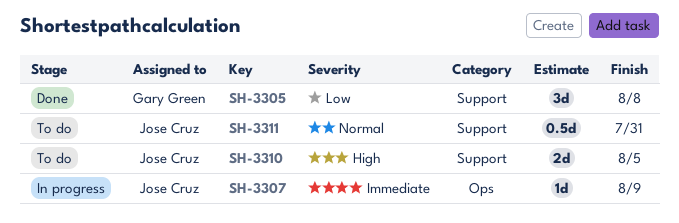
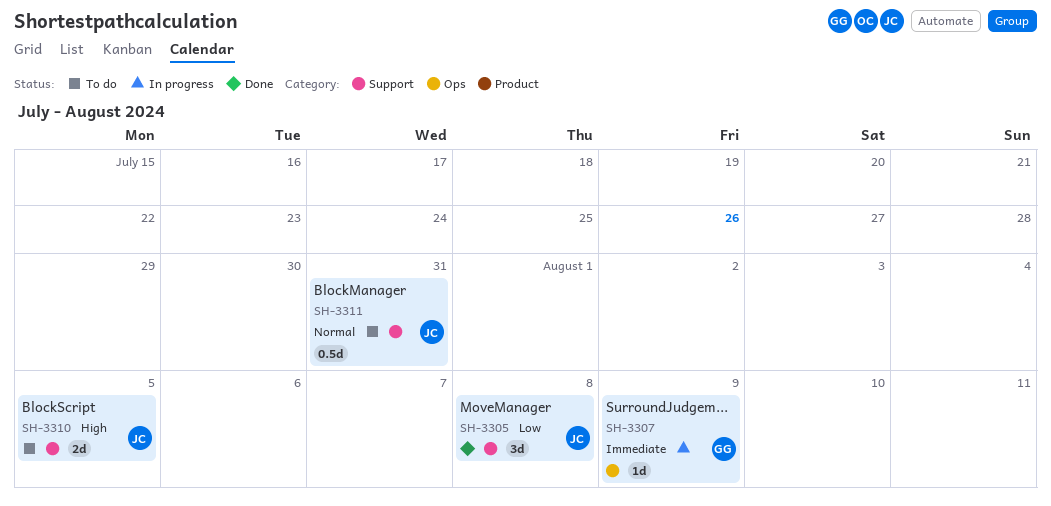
SH-3305, owner: Gary Green -> Jose Cruz
SH-3307, owner: Jose Cruz -> Gary Green

